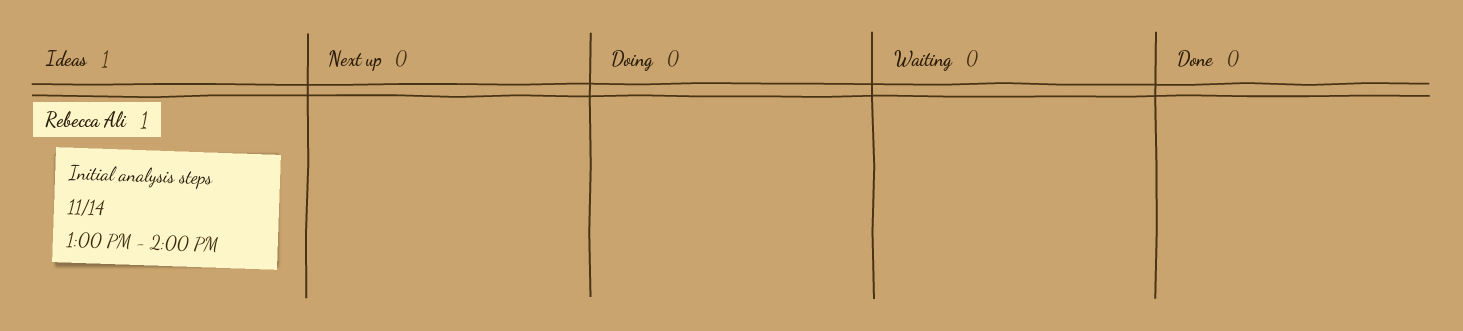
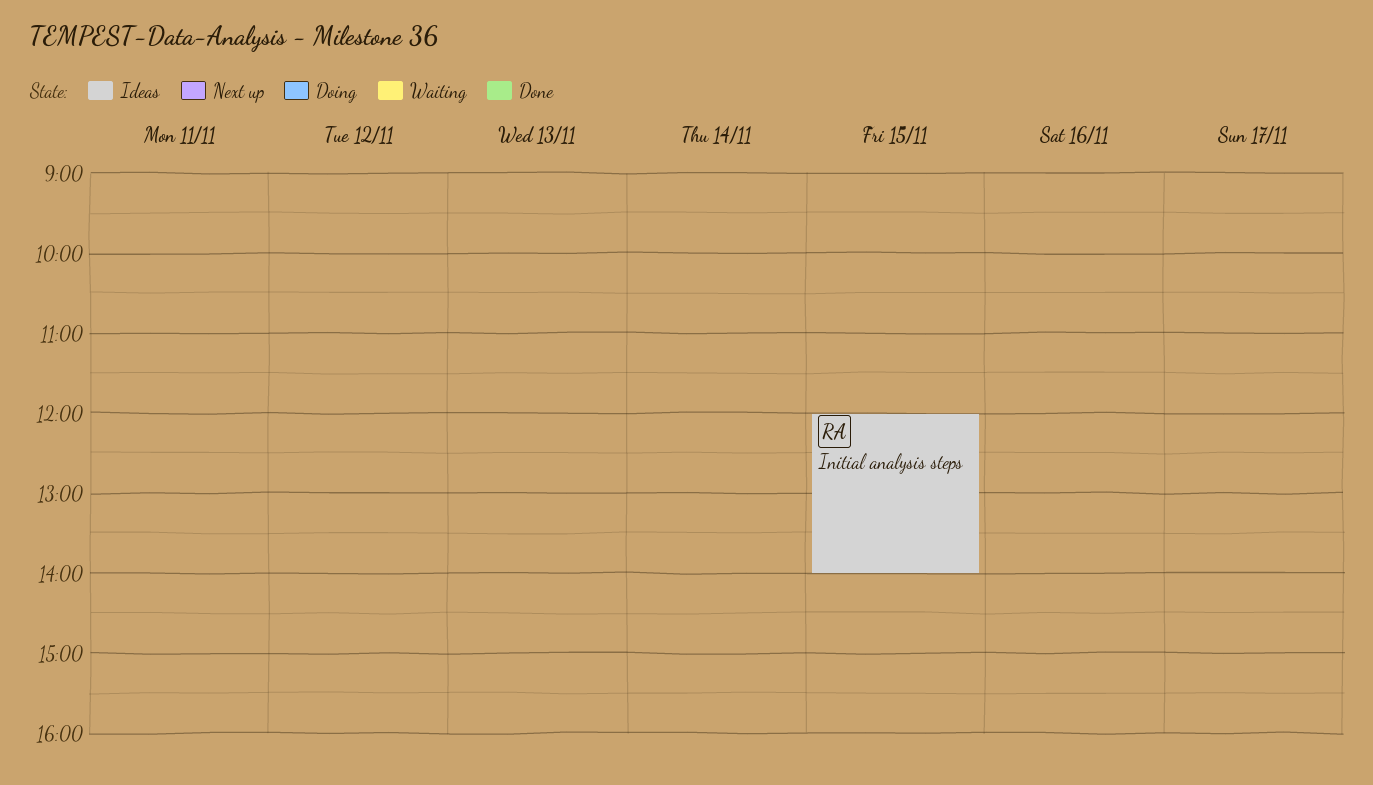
Initial analysis steps, day: Nov 14 -> Nov 15
Initial analysis steps, begins: 13:00 -> 12:00

